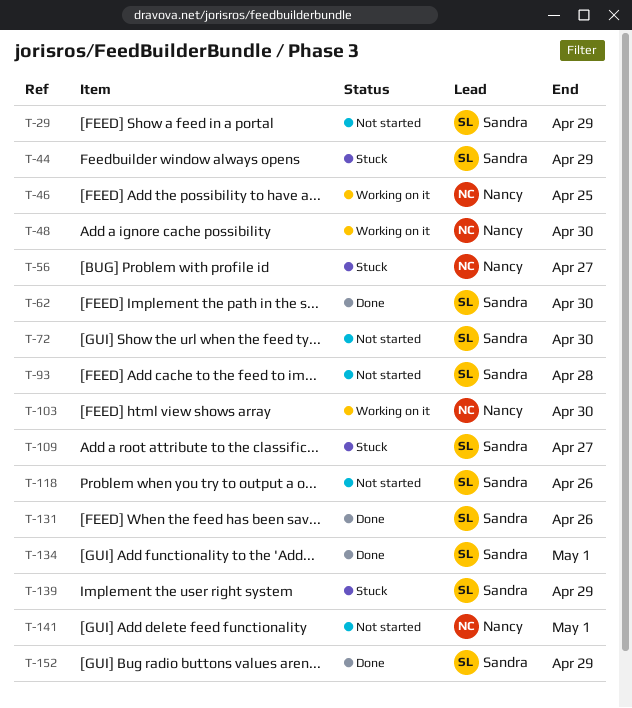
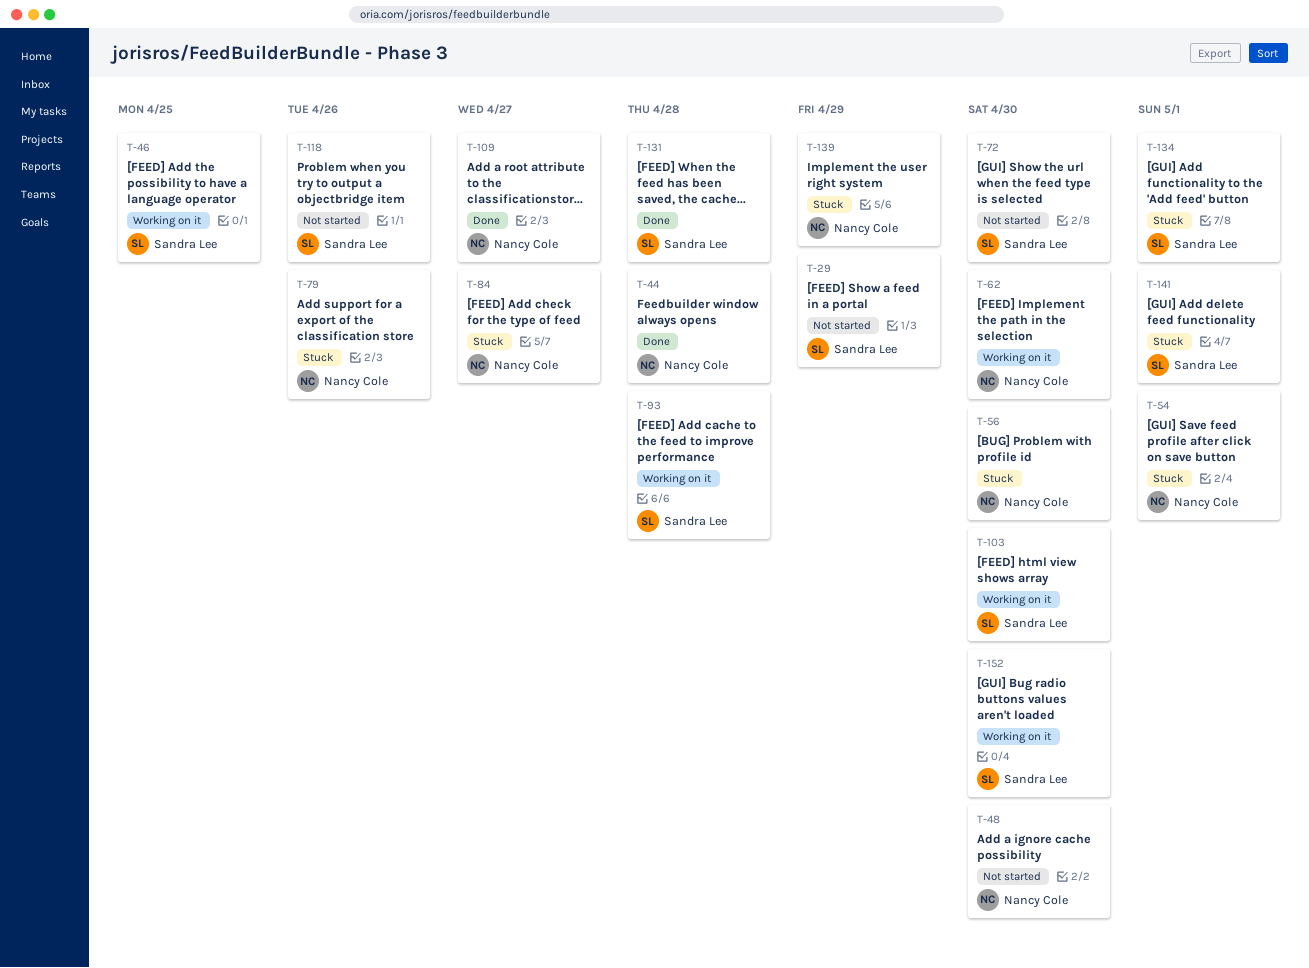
T-44, status: Stuck -> Done
T-44, owner: Sandra Lee -> Nancy Cole
T-44, due: Apr 29 -> Apr 28
T-46, owner: Nancy Cole -> Sandra Lee
T-48, status: Working on it -> Not started
T-54: none -> present
T-56, due: Apr 27 -> Apr 30
T-62, status: Done -> Working on it
T-62, owner: Sandra Lee -> Nancy Cole
T-79: none -> present
T-84: none -> present
T-93, status: Not started -> Working on it
T-103, owner: Nancy Cole -> Sandra Lee
T-109, status: Stuck -> Done
T-109, owner: Sandra Lee -> Nancy Cole
T-131, due: Apr 26 -> Apr 28
T-134, status: Done -> Stuck
T-139, owner: Sandra Lee -> Nancy Cole
T-141, status: Not started -> Stuck
T-141, owner: Nancy Cole -> Sandra Lee
T-152, status: Done -> Working on it
T-152, due: Apr 29 -> Apr 30

